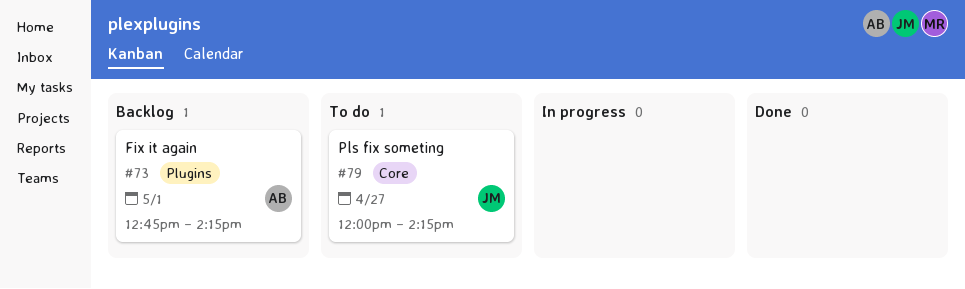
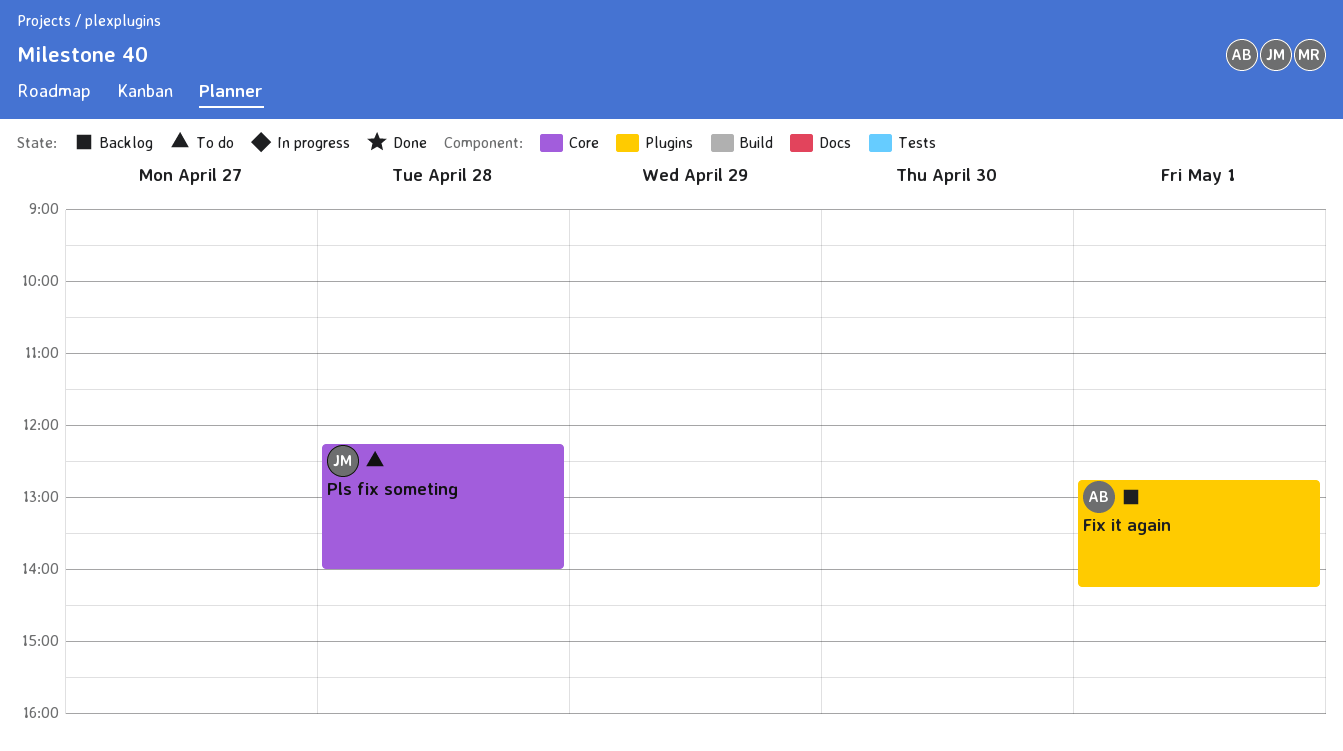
Pls fix someting, day: Apr 27 -> Apr 28
Pls fix someting, begins: 12:00 -> 12:15
Pls fix someting, ends: 14:15 -> 14:00

